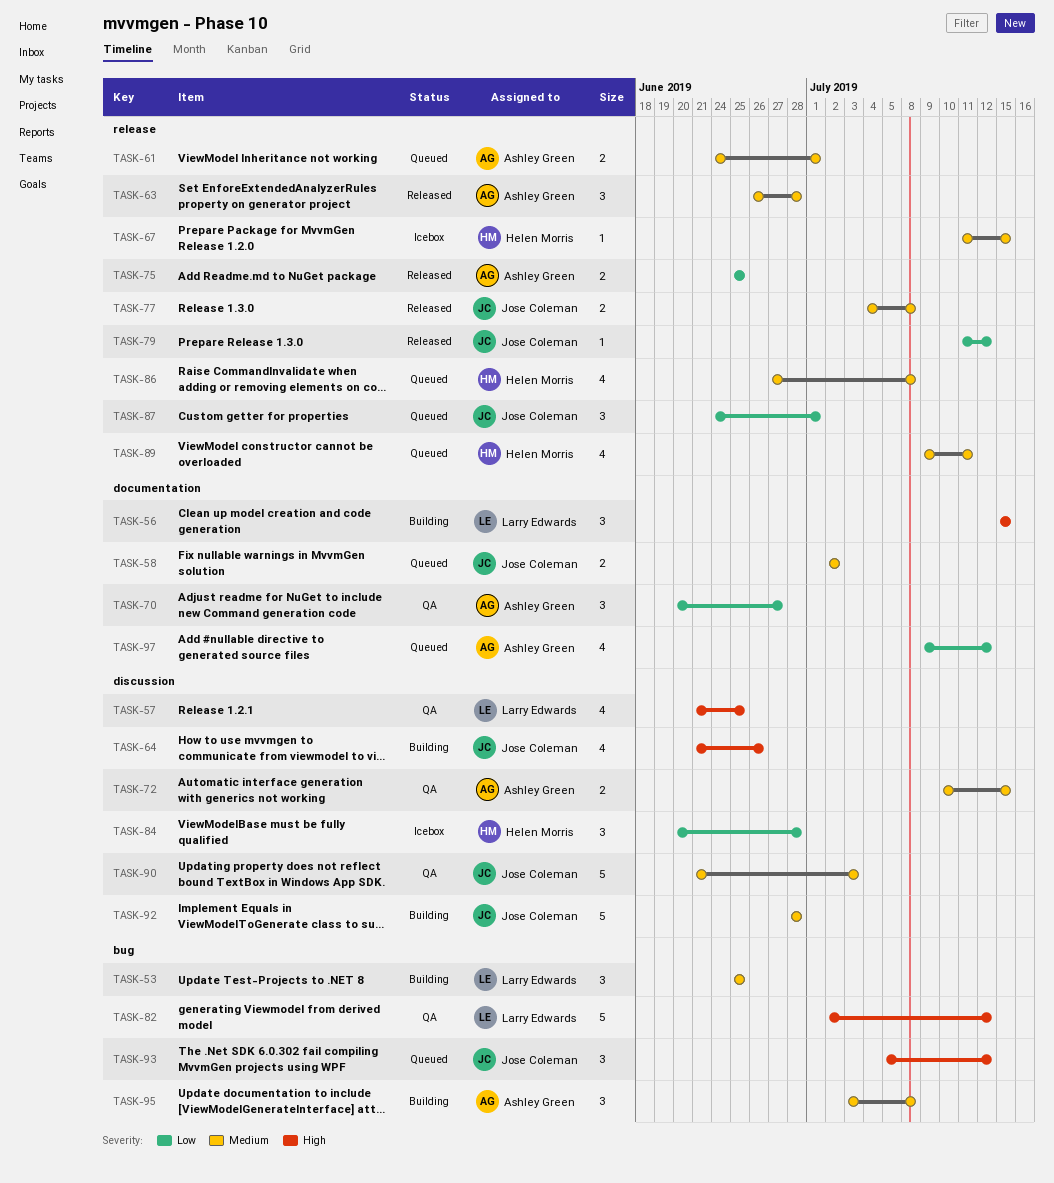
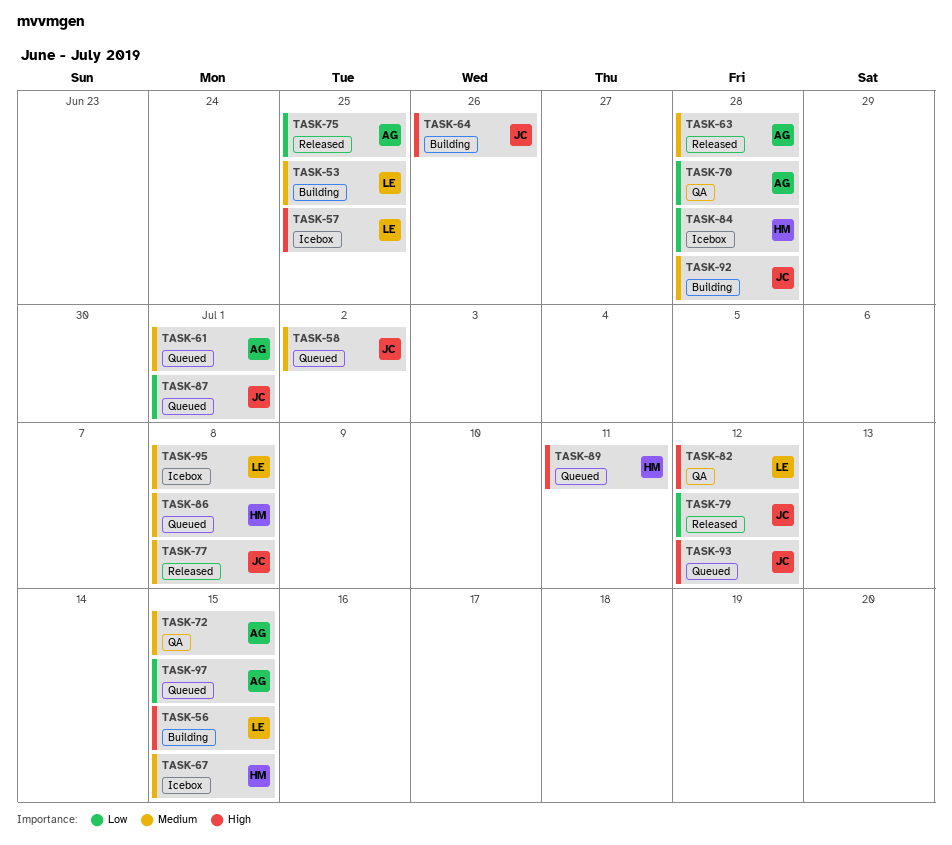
TASK-57, status: QA -> Icebox
TASK-70, due: Jun 27 -> Jun 28
TASK-89, priority: Medium -> High
TASK-90: present -> none
TASK-95, status: Building -> Icebox
TASK-95, owner: Ashley Green -> Larry Edwards
TASK-97, due: Jul 12 -> Jul 15

